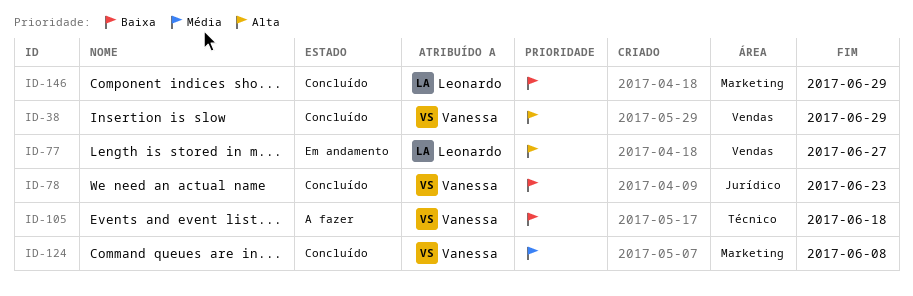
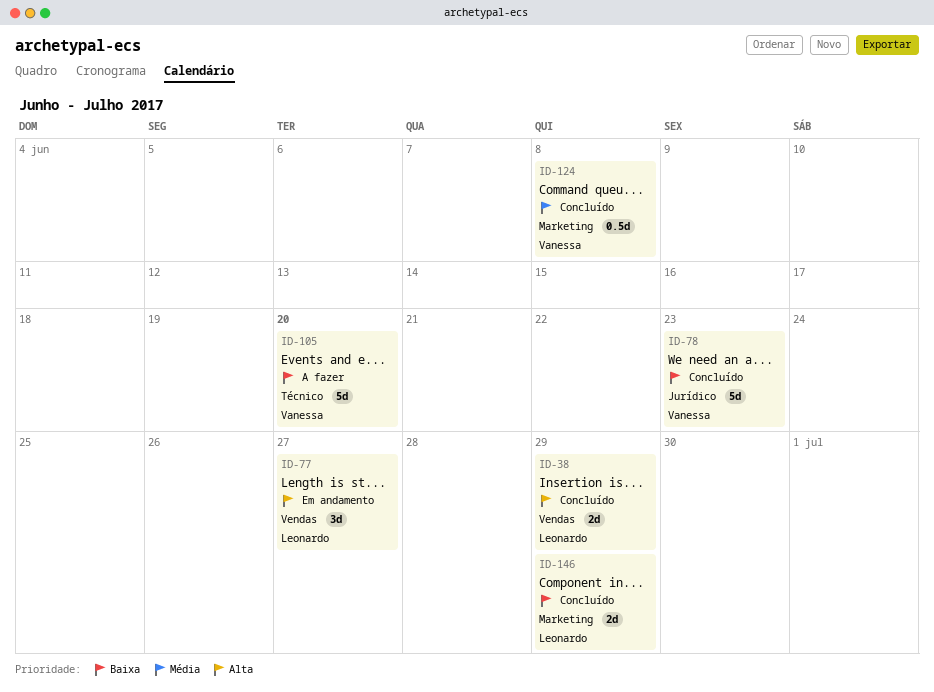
ID-38, owner: Vanessa -> Leonardo
ID-105, due: Jun 18 -> Jun 20

